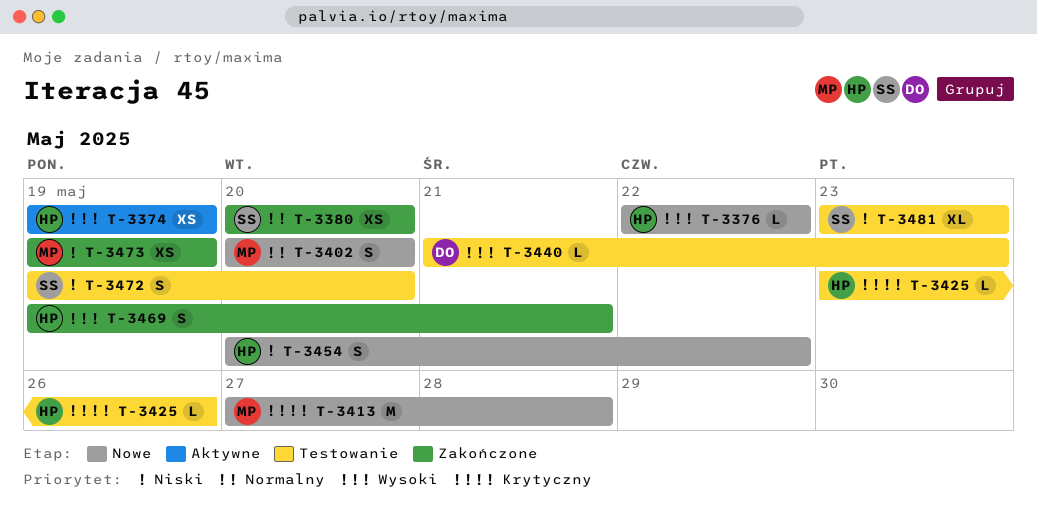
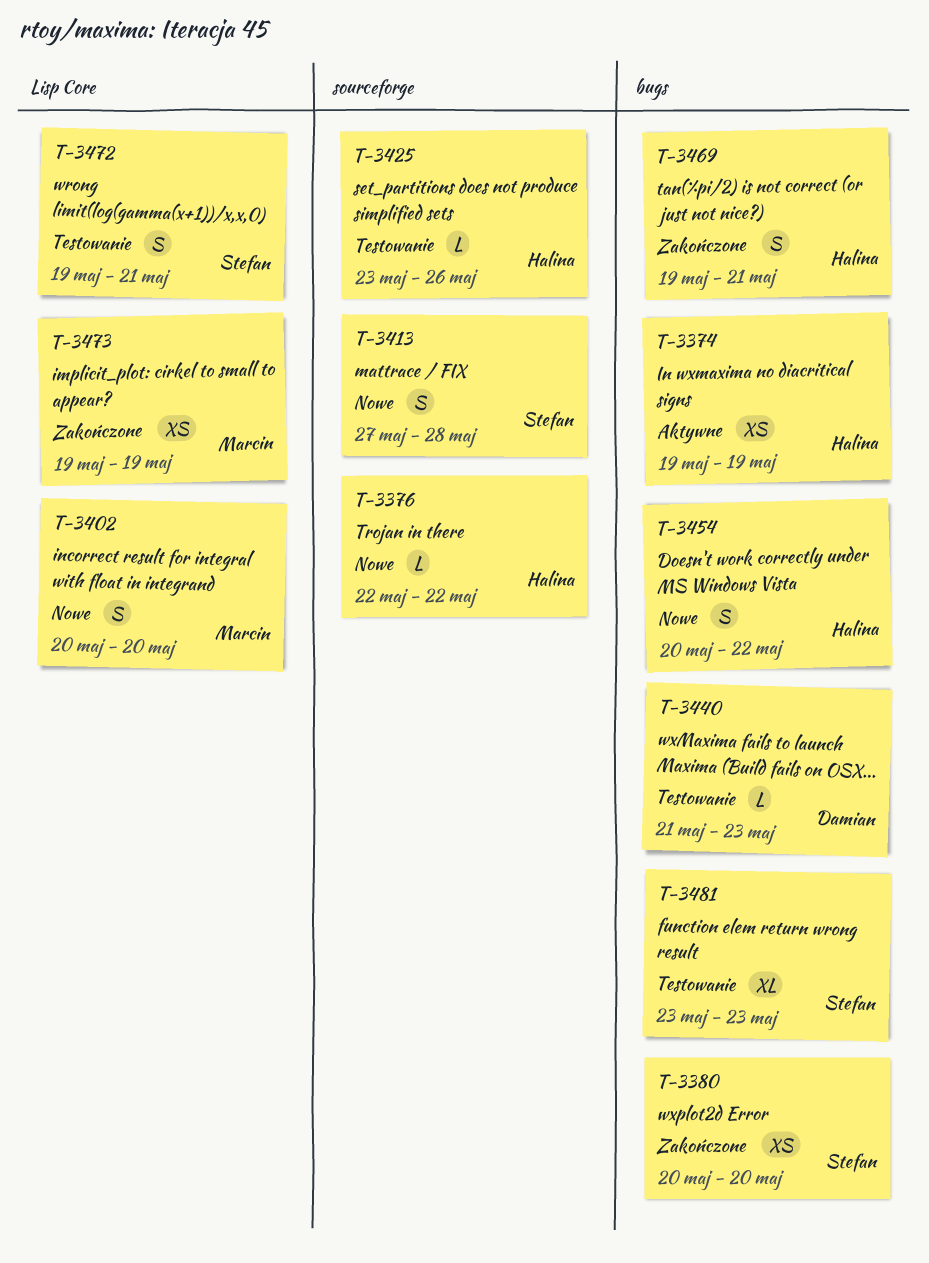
T-3413, owner: Marcin -> Stefan
T-3413, estimate: M -> S
T-3472, due: May 20 -> May 21

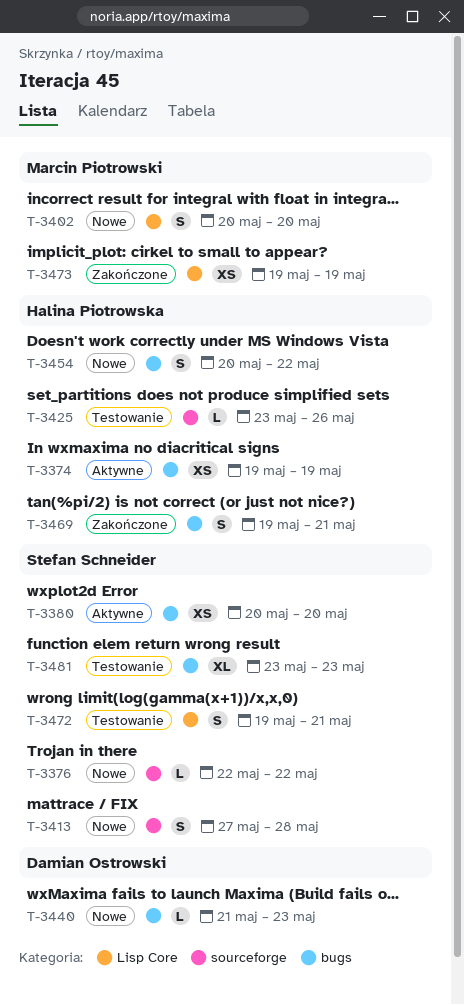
T-3376, owner: Halina Piotrowska -> Stefan Schneider
T-3380, status: Zakończone -> Aktywne
T-3440, status: Testowanie -> Nowe

